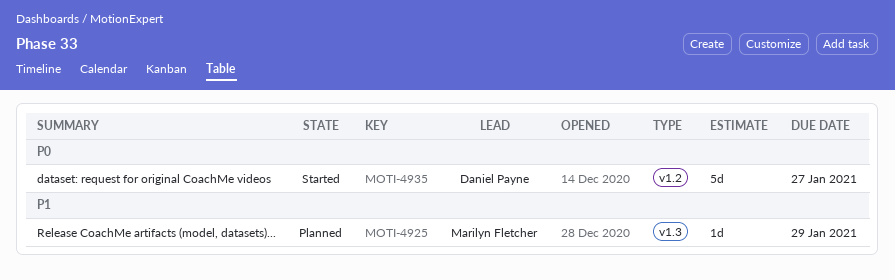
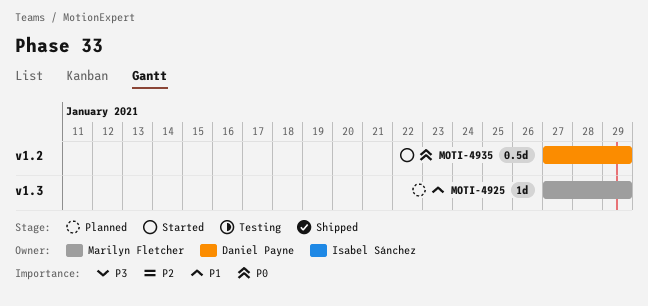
MOTI-4935, estimate: 5d -> 0.5d
MOTI-4935, due: Jan 27 -> Jan 29

